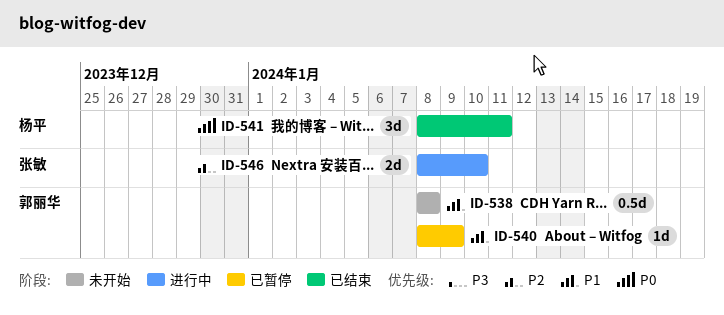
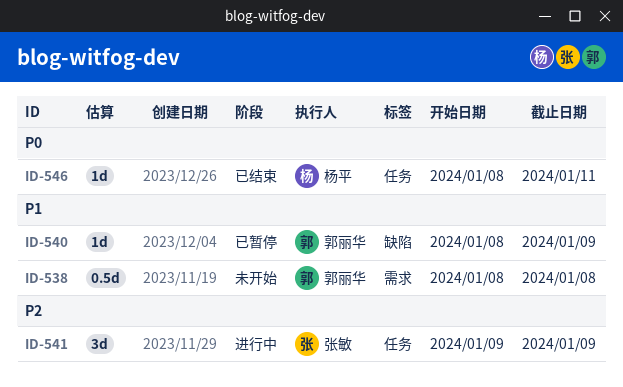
ID-541, status: 已结束 -> 进行中
ID-541, owner: 杨平 -> 张敏
ID-541, priority: P0 -> P2
ID-541, start: Jan 8 -> Jan 9
ID-541, due: Jan 11 -> Jan 9
ID-546, status: 进行中 -> 已结束
ID-546, owner: 张敏 -> 杨平
ID-546, priority: P2 -> P0
ID-546, estimate: 2d -> 1d
ID-546, due: Jan 10 -> Jan 11

